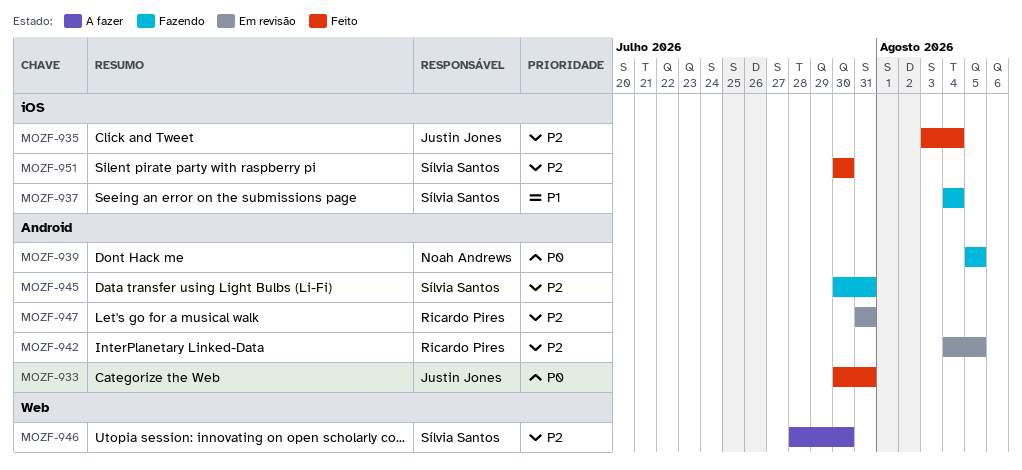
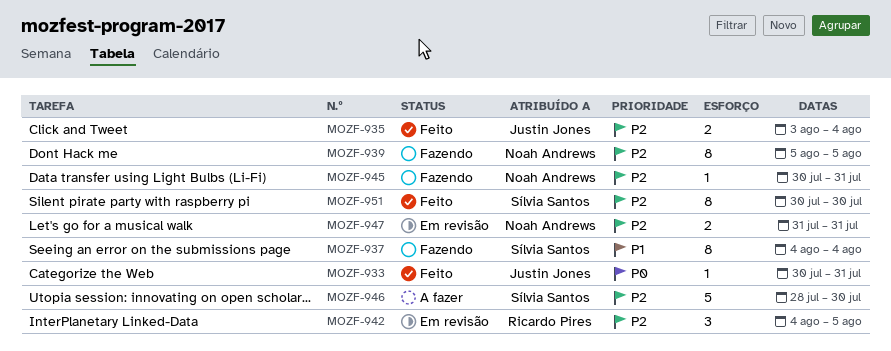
MOZF-939, priority: P0 -> P2
MOZF-945, owner: Sílvia Santos -> Noah Andrews
MOZF-947, owner: Ricardo Pires -> Noah Andrews

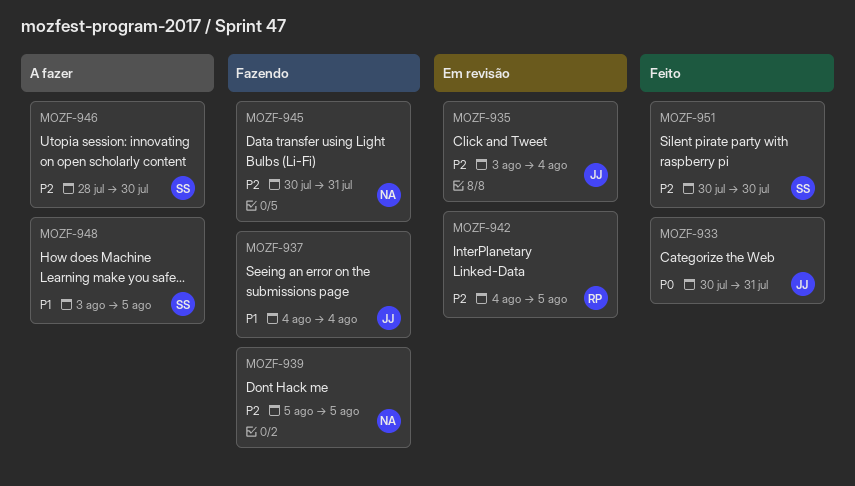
MOZF-935, status: Feito -> Em revisão
MOZF-937, owner: Sílvia Santos -> Justin Jones
MOZF-947: present -> none
MOZF-948: none -> present

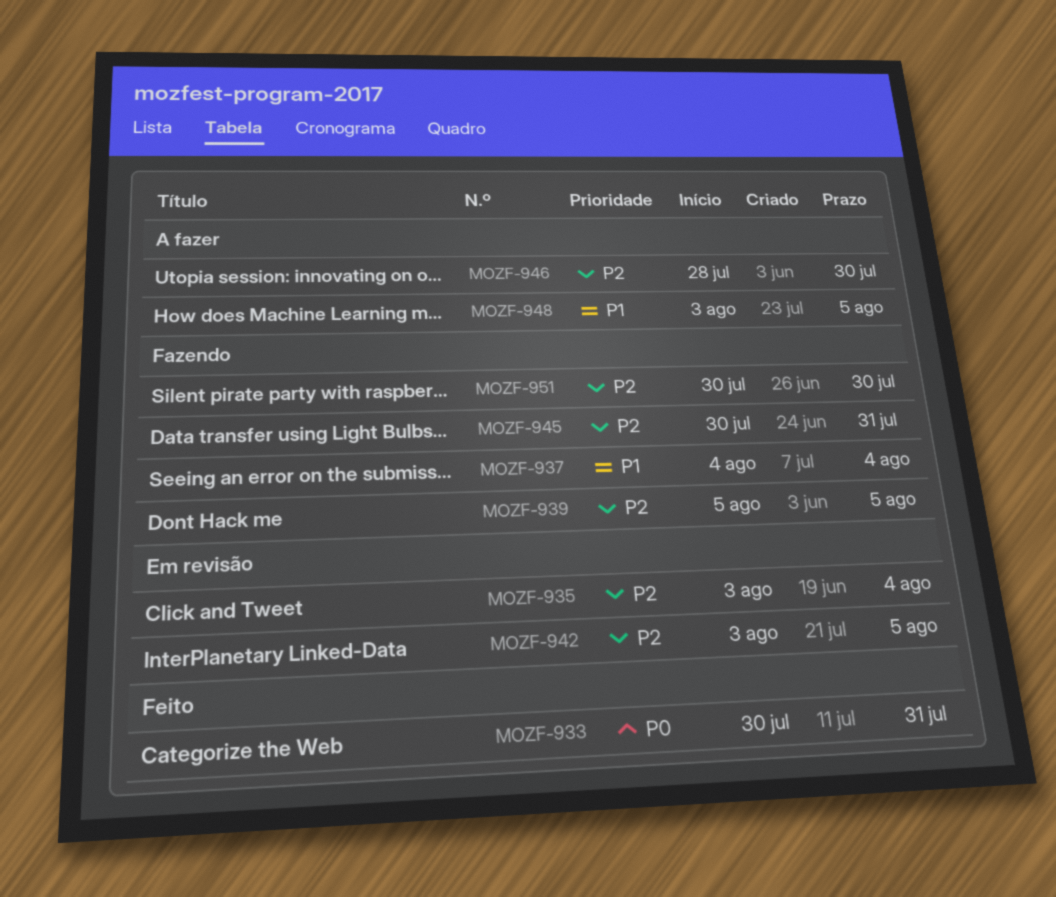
MOZF-942, start: Aug 4 -> Aug 3
MOZF-951, status: Feito -> Fazendo

